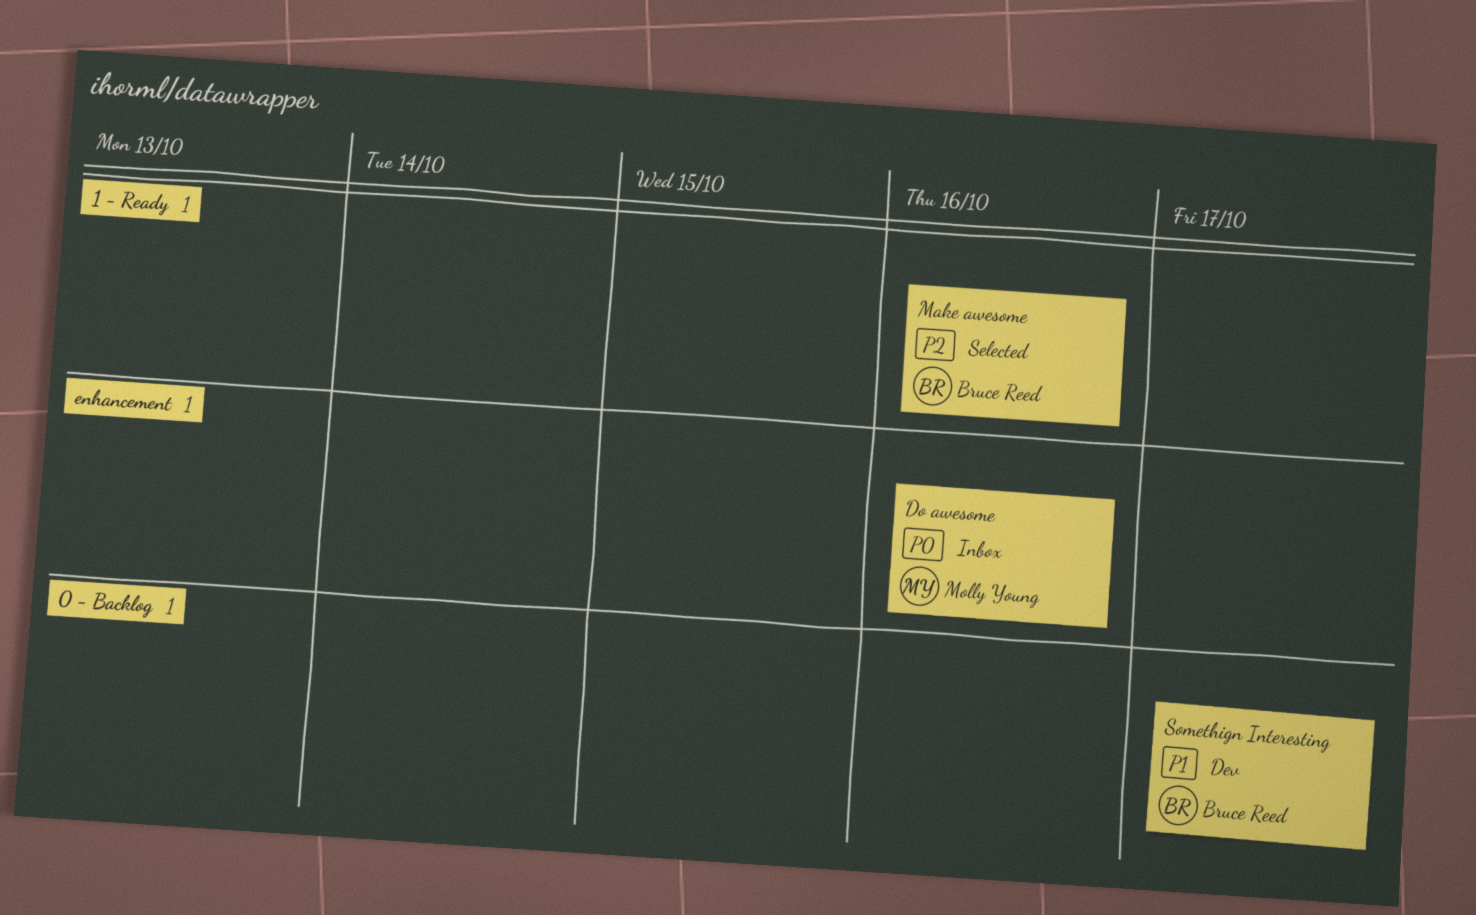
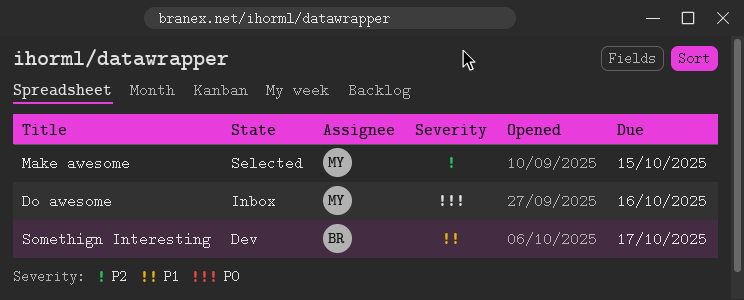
Make awesome, owner: Bruce Reed -> Molly Young
Make awesome, due: Oct 16 -> Oct 15

